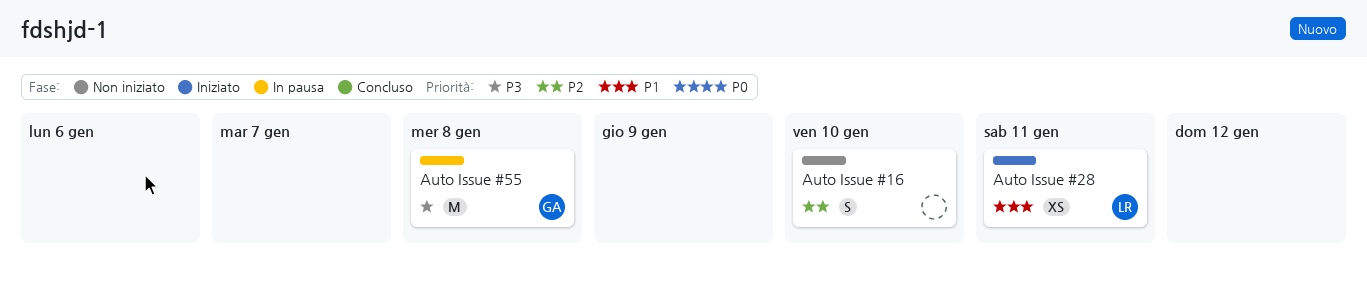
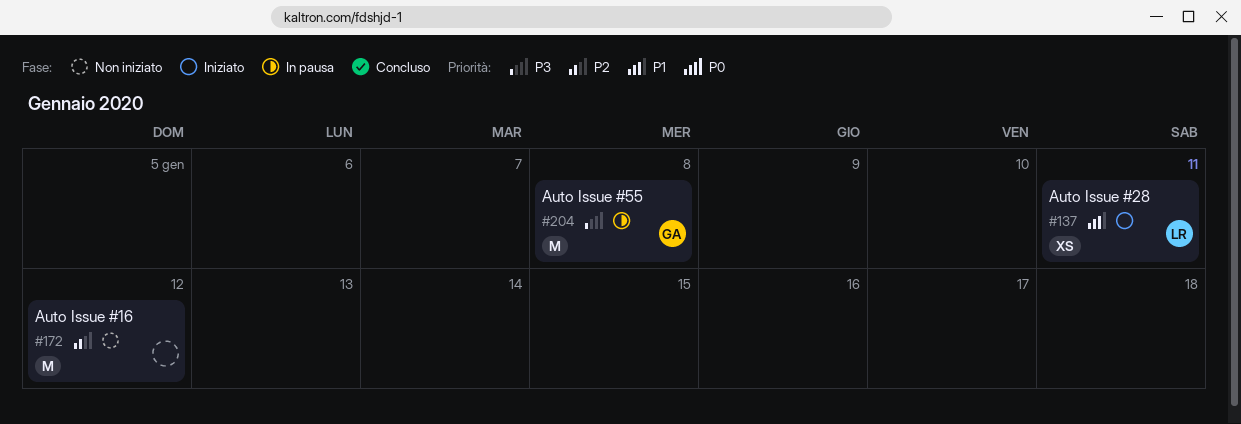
Auto Issue #16, estimate: S -> M
Auto Issue #16, due: Jan 10 -> Jan 12

